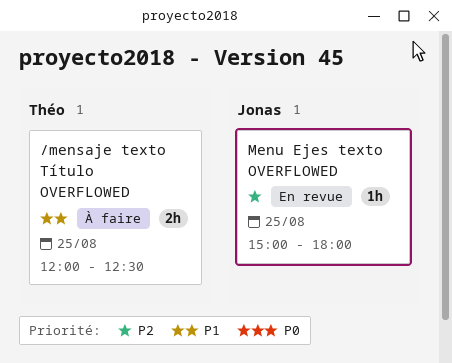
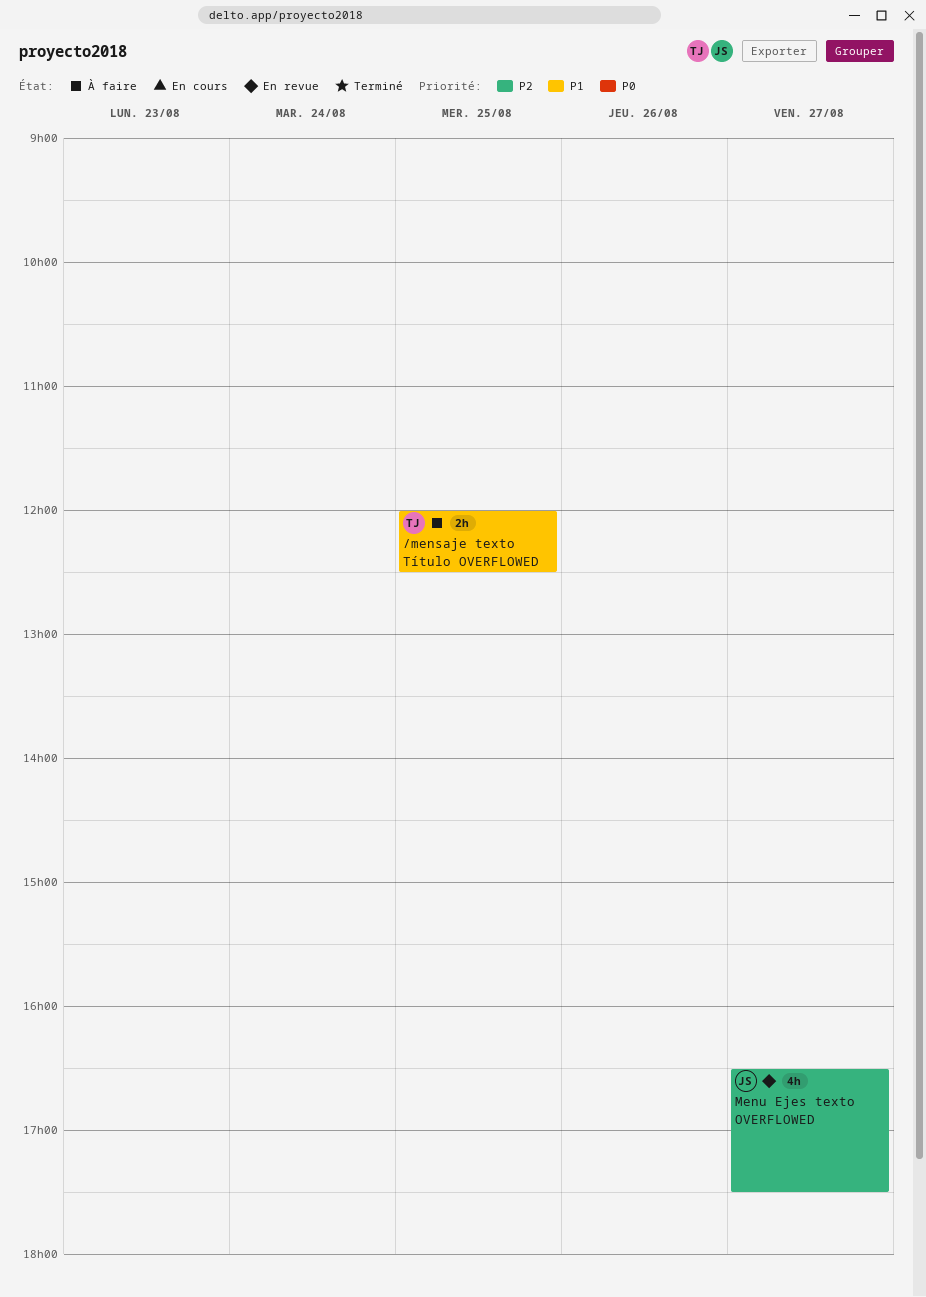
Menu Ejes texto OVERFLOWED, estimate: 1h -> 4h
Menu Ejes texto OVERFLOWED, day: Aug 25 -> Aug 27
Menu Ejes texto OVERFLOWED, begins: 15:00 -> 16:30
Menu Ejes texto OVERFLOWED, ends: 18:00 -> 17:30

